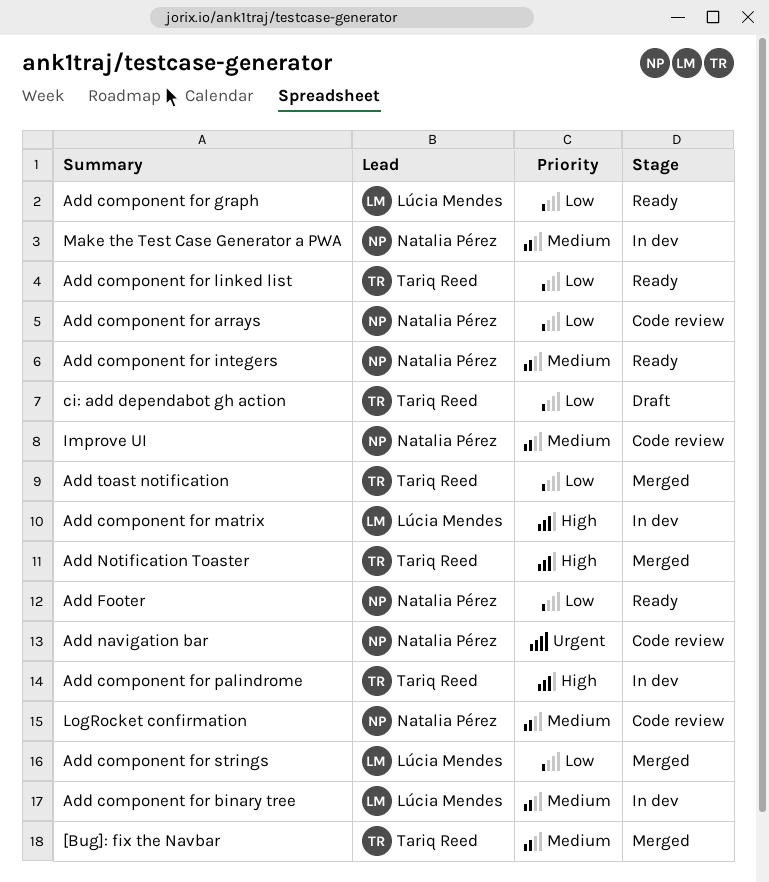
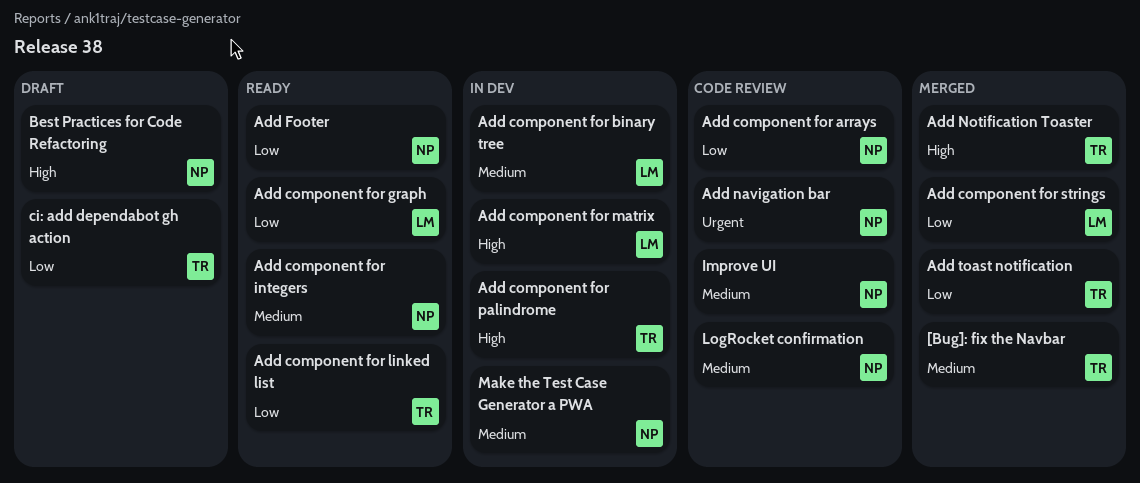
Best Practices for Code Refactoring: none -> present

